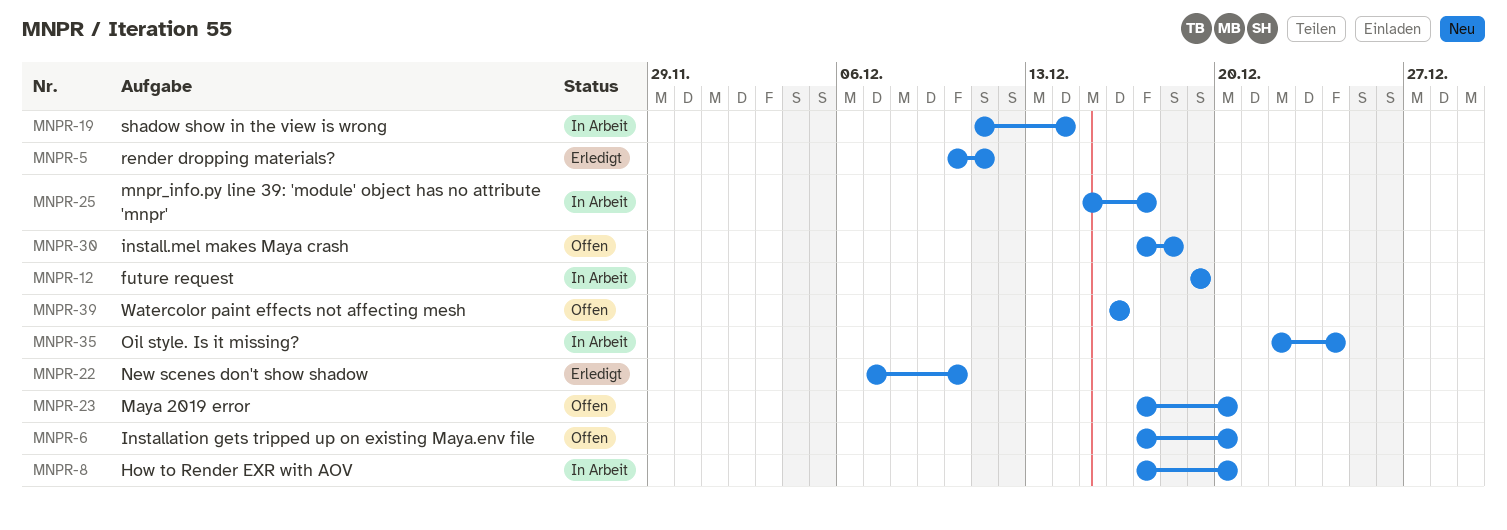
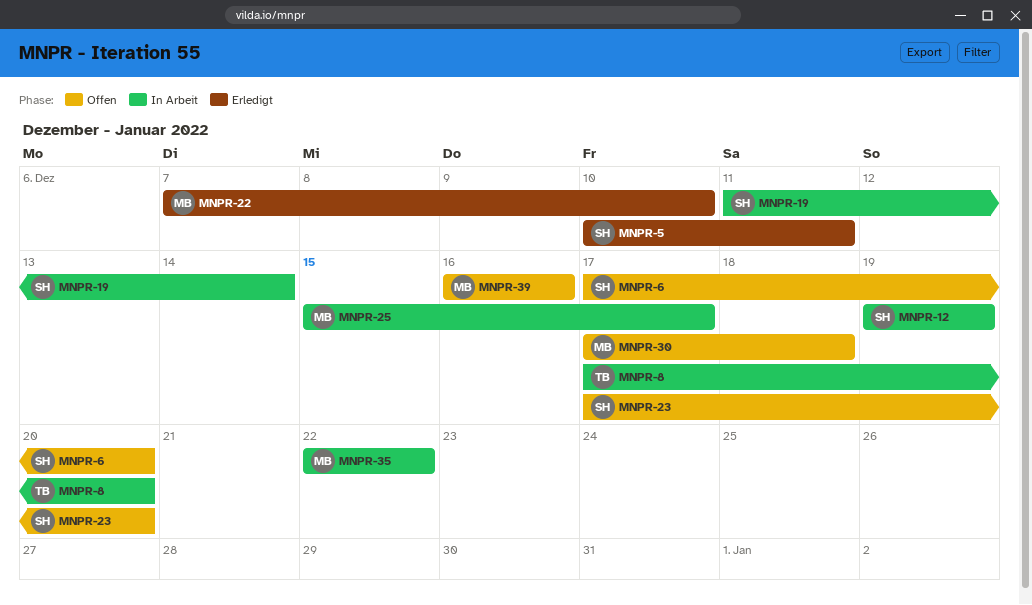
MNPR-35, due: Dec 24 -> Dec 22

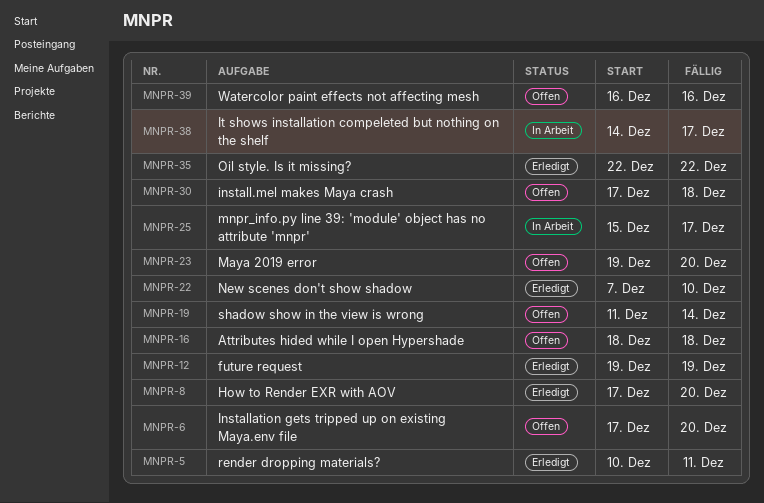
MNPR-8, status: In Arbeit -> Erledigt
MNPR-12, status: In Arbeit -> Erledigt
MNPR-16: none -> present
MNPR-19, status: In Arbeit -> Offen
MNPR-23, start: Dec 17 -> Dec 19
MNPR-35, status: In Arbeit -> Erledigt
MNPR-38: none -> present

